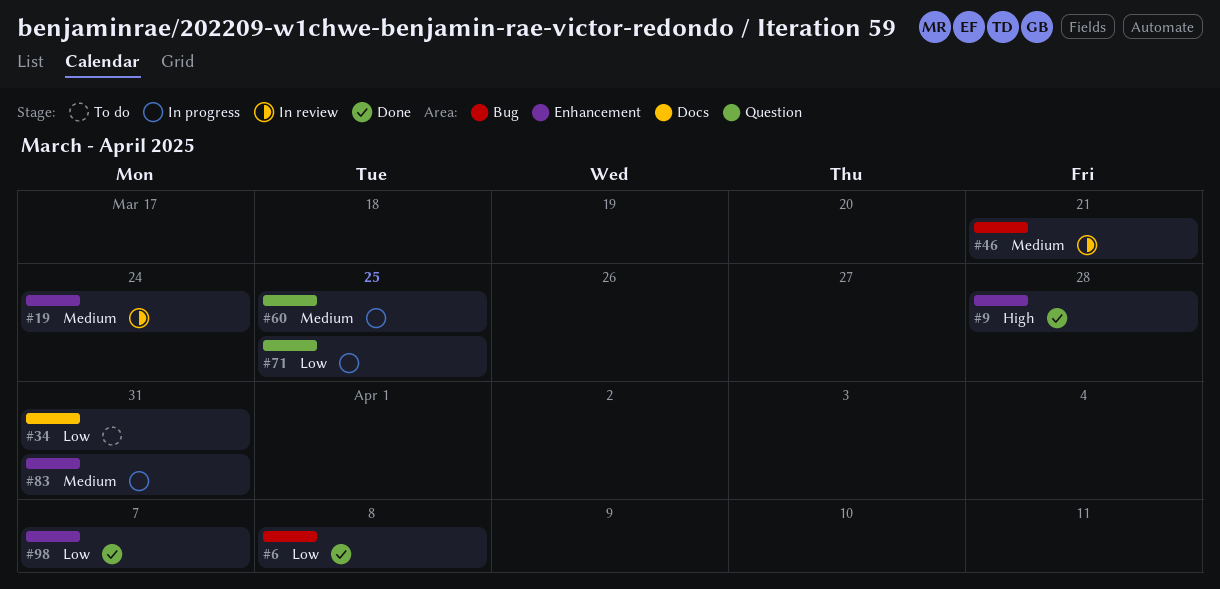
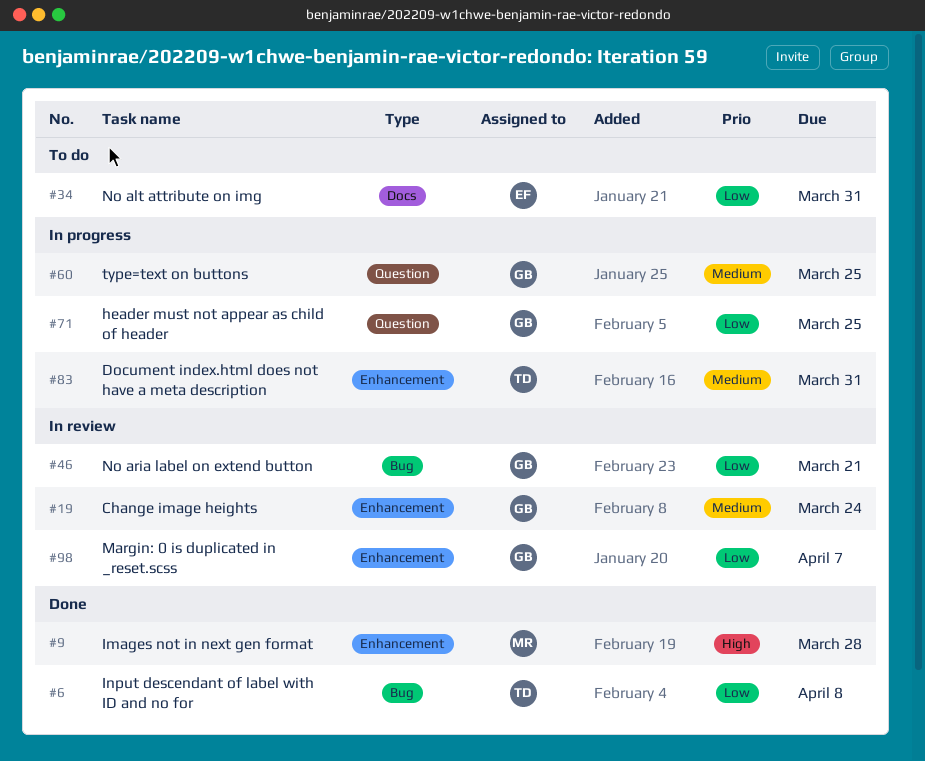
#46, priority: Medium -> Low
#98, status: Done -> In review

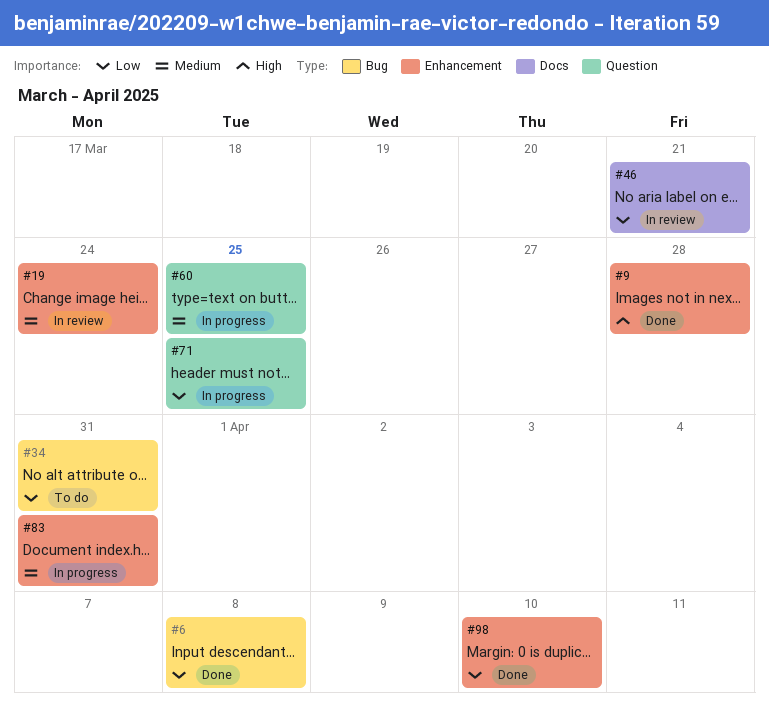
#34, label: Docs -> Bug
#46, label: Bug -> Docs
#98, status: In review -> Done
#98, due: Apr 7 -> Apr 10

